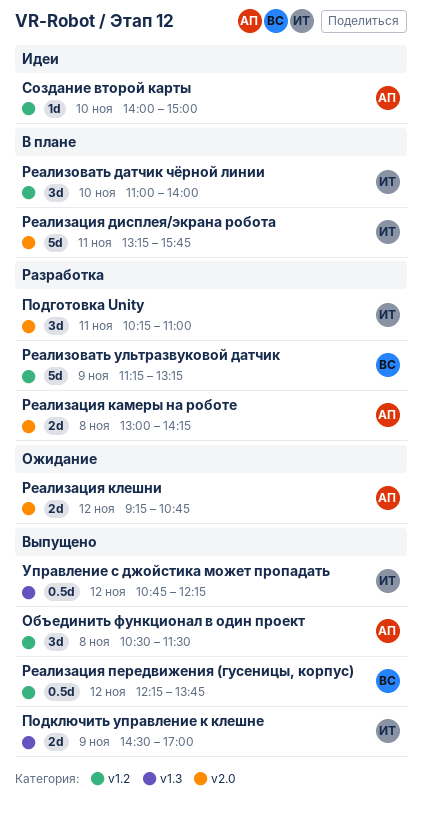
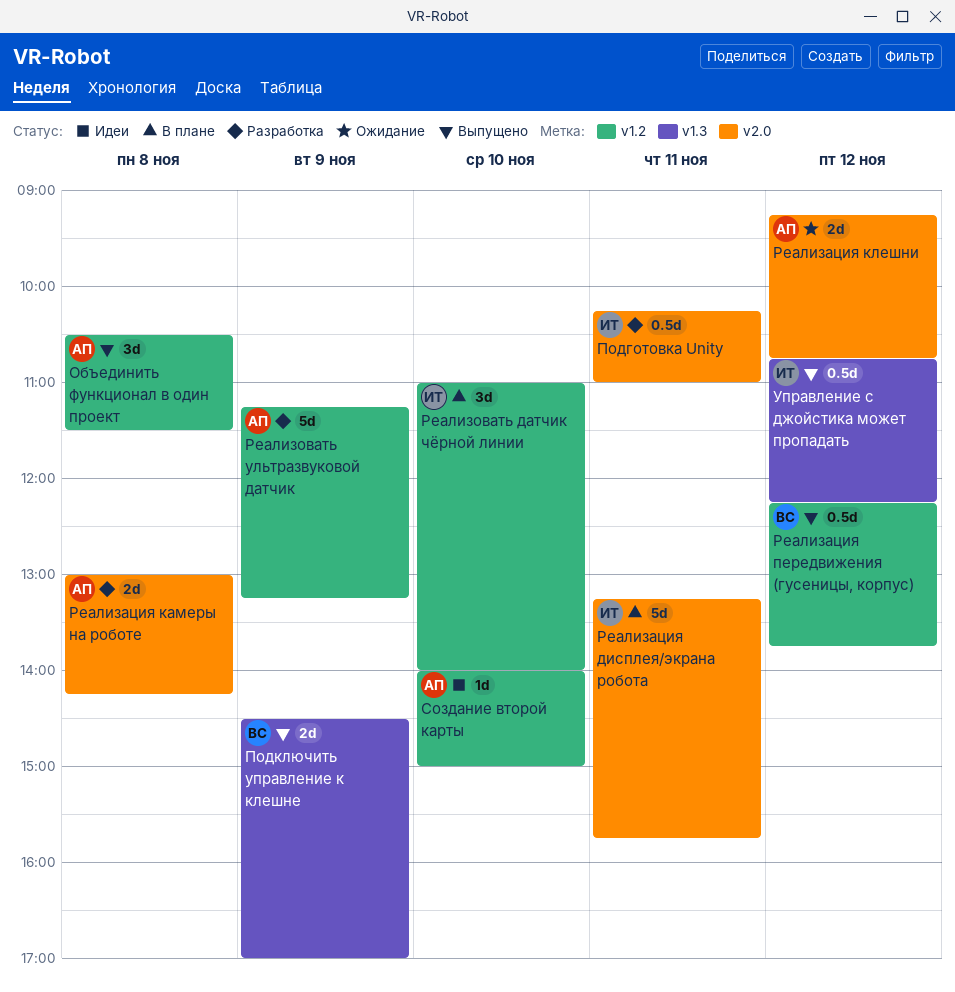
Подготовка Unity, estimate: 3d -> 0.5d
Подключить управление к клешне, owner: ИТ -> ВС
Реализовать ультразвуковой датчик, owner: ВС -> АП

